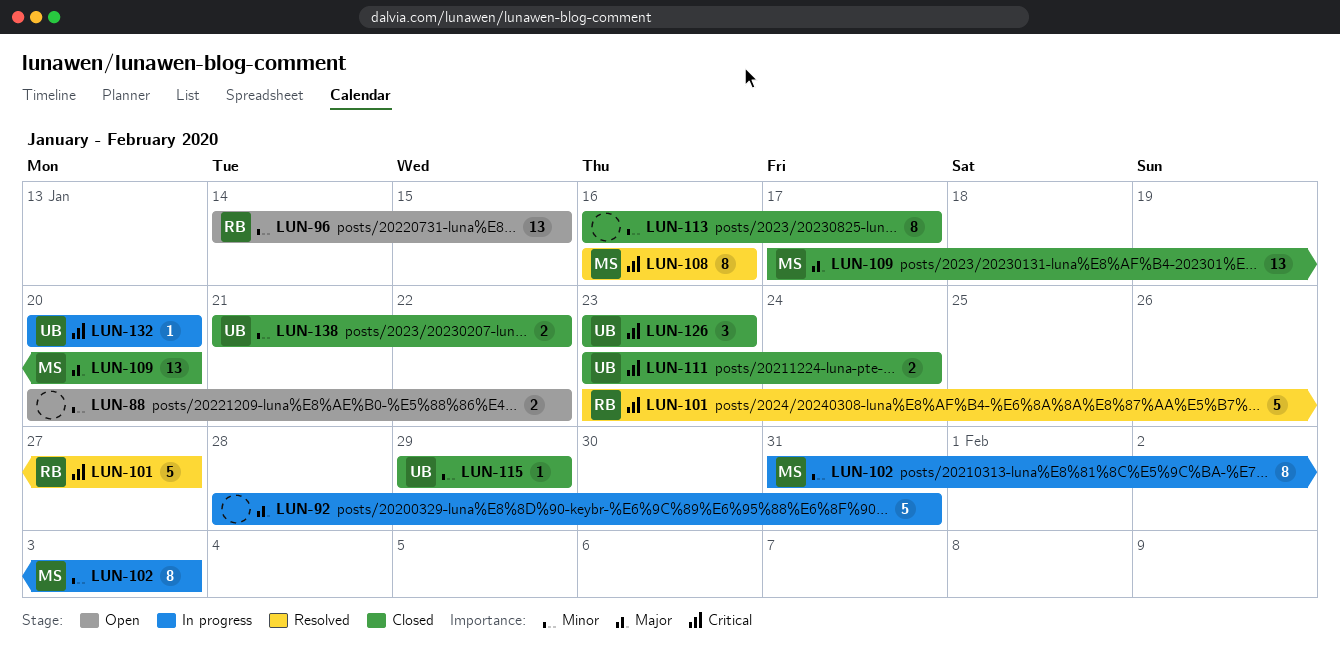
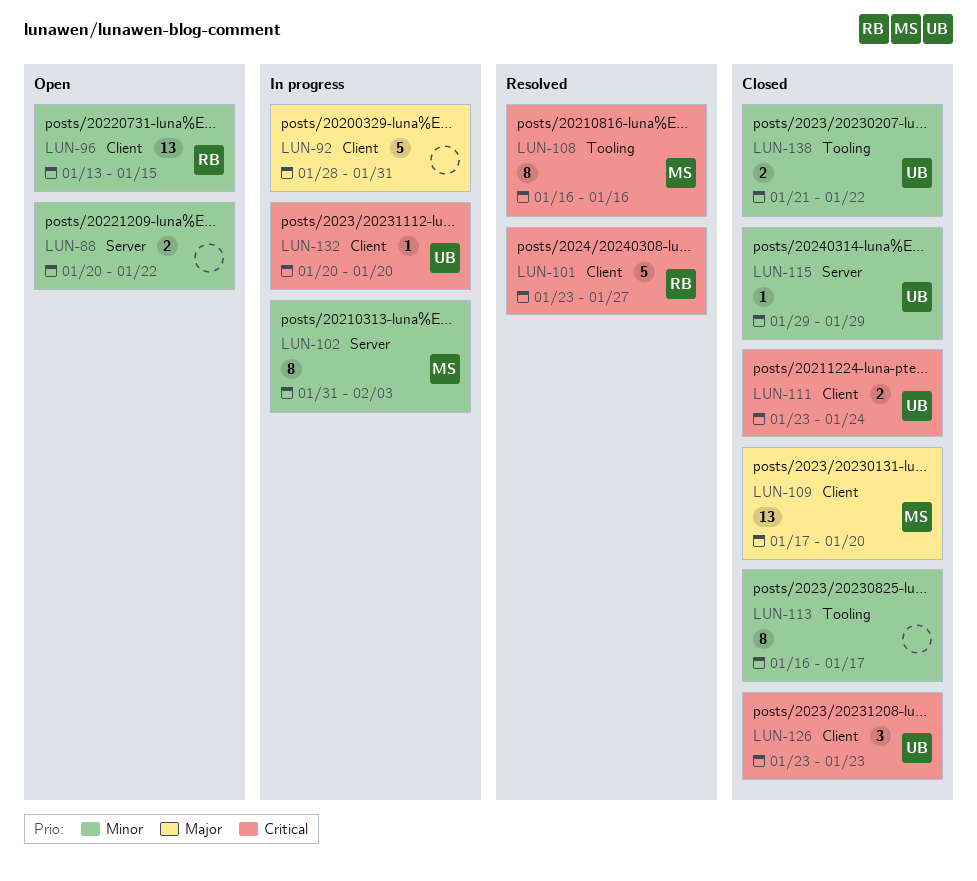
LUN-96, start: Jan 14 -> Jan 13

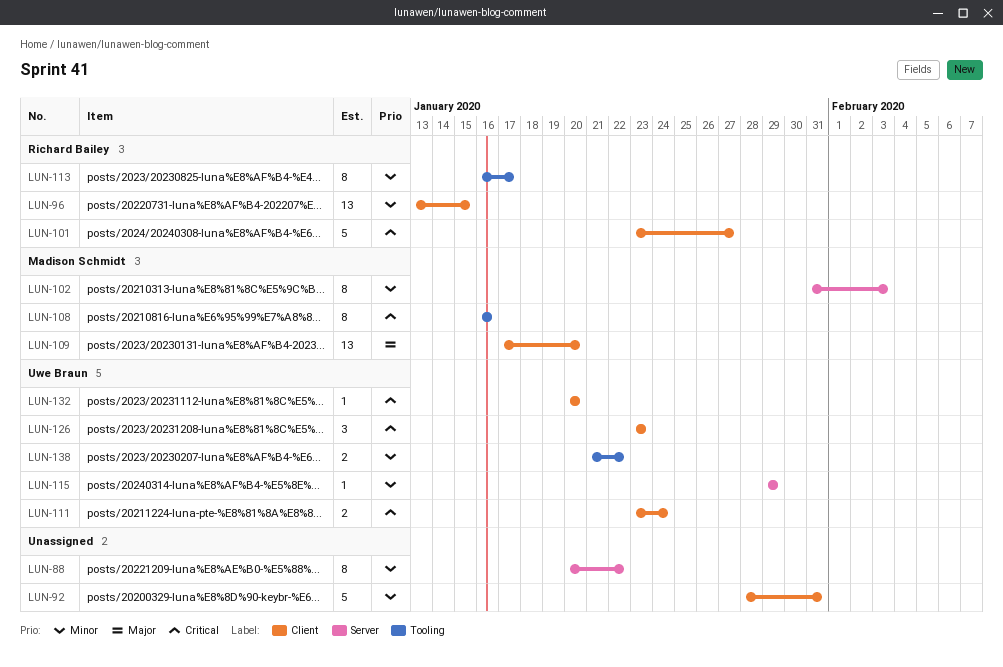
LUN-88, estimate: 2 -> 8
LUN-92, priority: Major -> Minor
LUN-113, owner: none -> Richard Bailey

